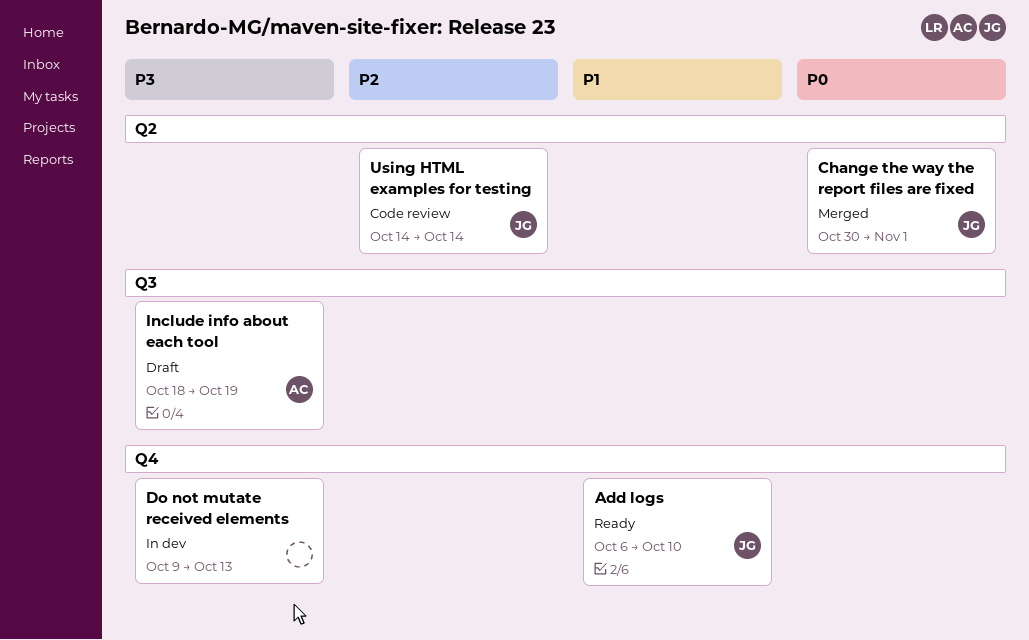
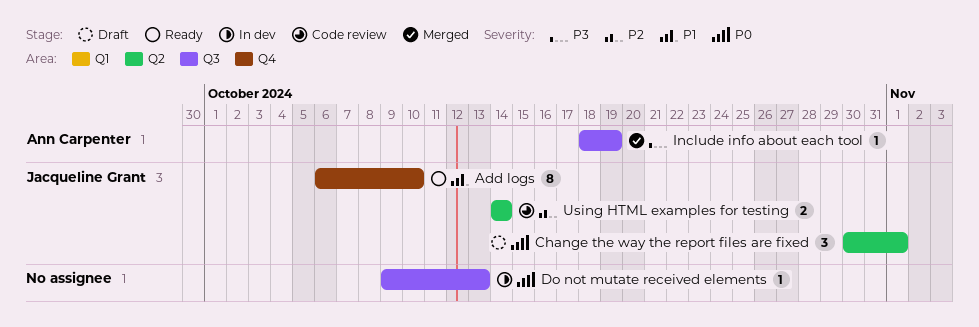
Change the way the report files are fixed, status: Merged -> Draft
Do not mutate received elements, priority: P3 -> P0
Do not mutate received elements, label: Q4 -> Q3
Include info about each tool, status: Draft -> Merged

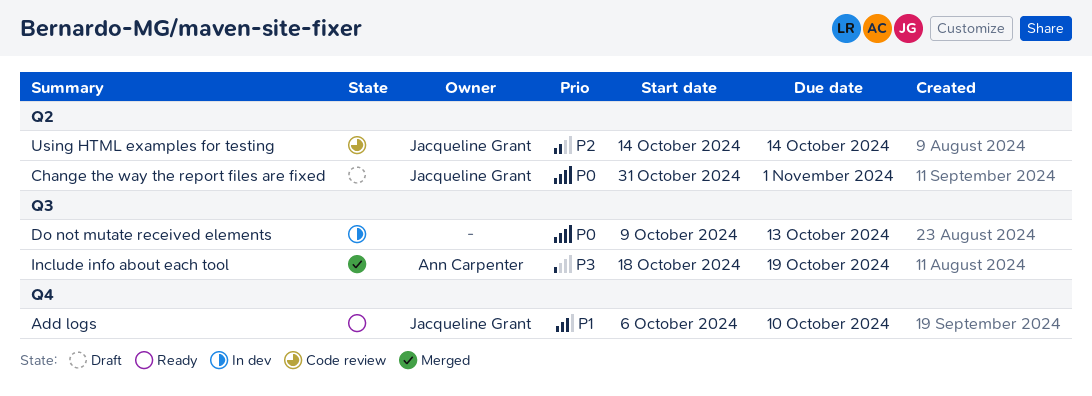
Change the way the report files are fixed, start: Oct 30 -> Oct 31

